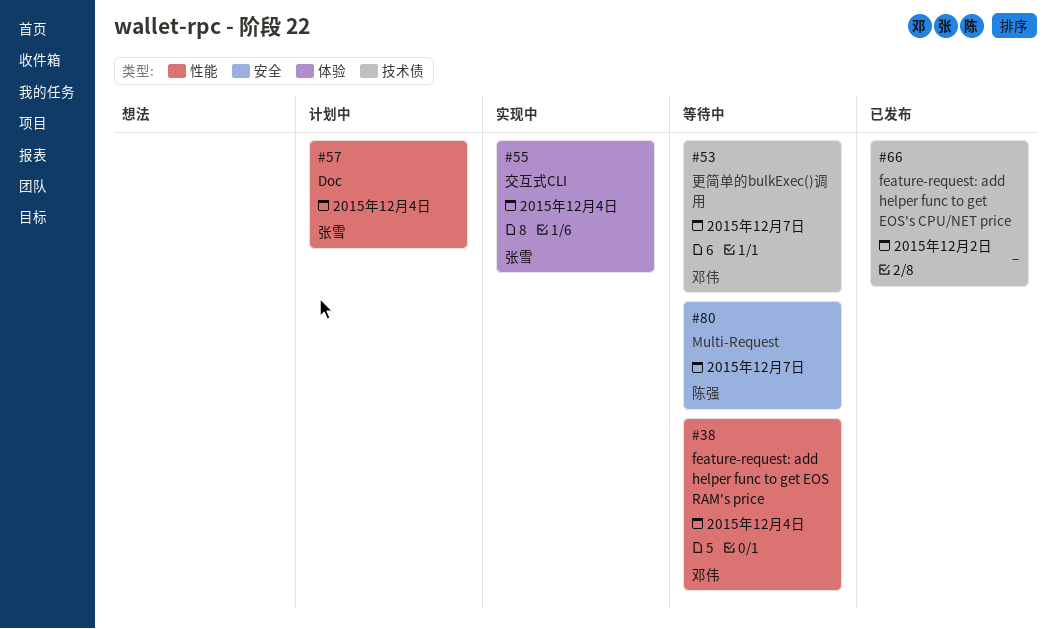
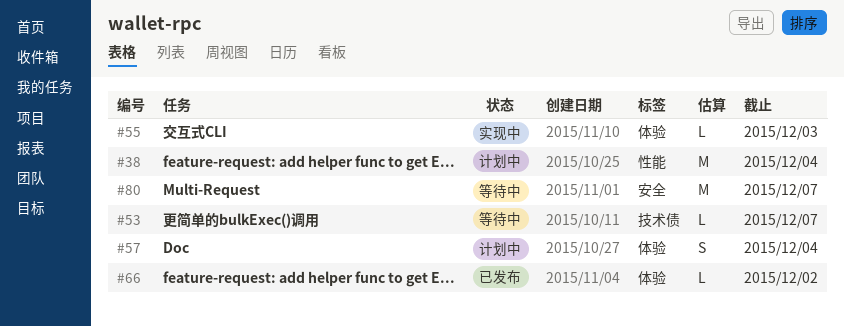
#38, status: 等待中 -> 计划中
#55, due: Dec 4 -> Dec 3
#57, label: 性能 -> 体验
#66, label: 技术债 -> 体验

